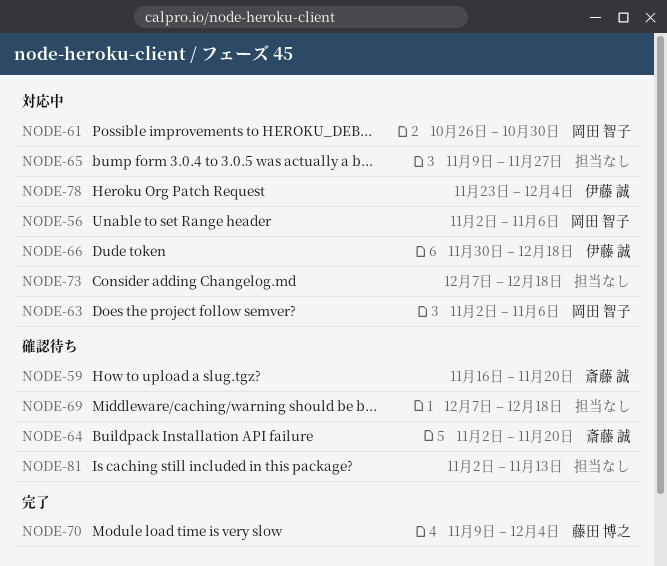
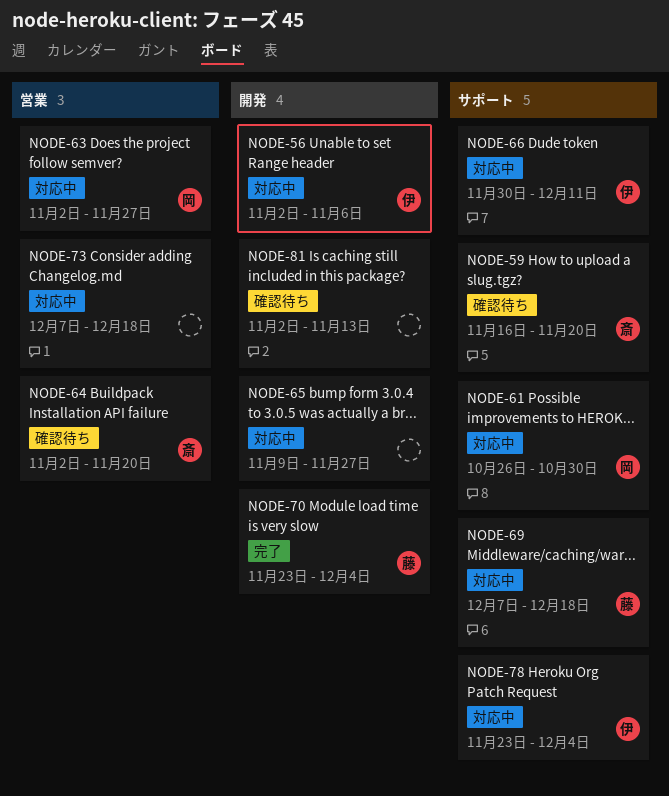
NODE-56, owner: 岡田 智子 -> 伊藤 誠
NODE-63, due: Nov 6 -> Nov 27
NODE-66, due: Dec 18 -> Dec 11
NODE-69, status: 確認待ち -> 対応中
NODE-69, owner: none -> 藤田 博之
NODE-70, start: Nov 9 -> Nov 23

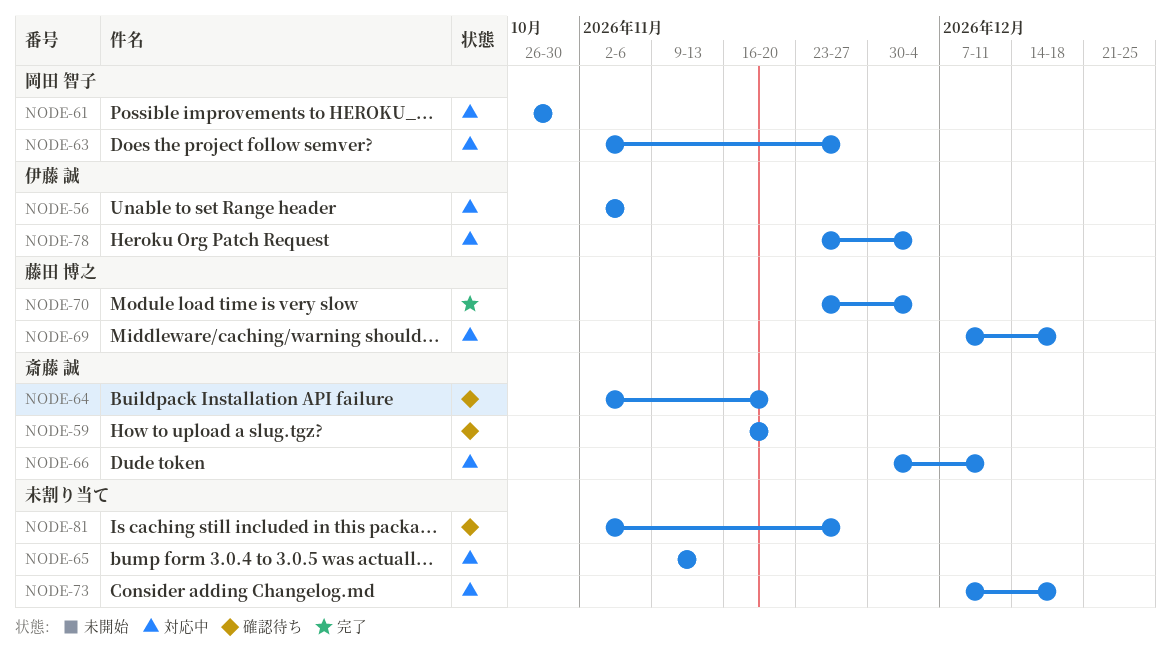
NODE-65, due: Nov 27 -> Nov 13
NODE-66, owner: 伊藤 誠 -> 斎藤 誠
NODE-81, due: Nov 13 -> Nov 27

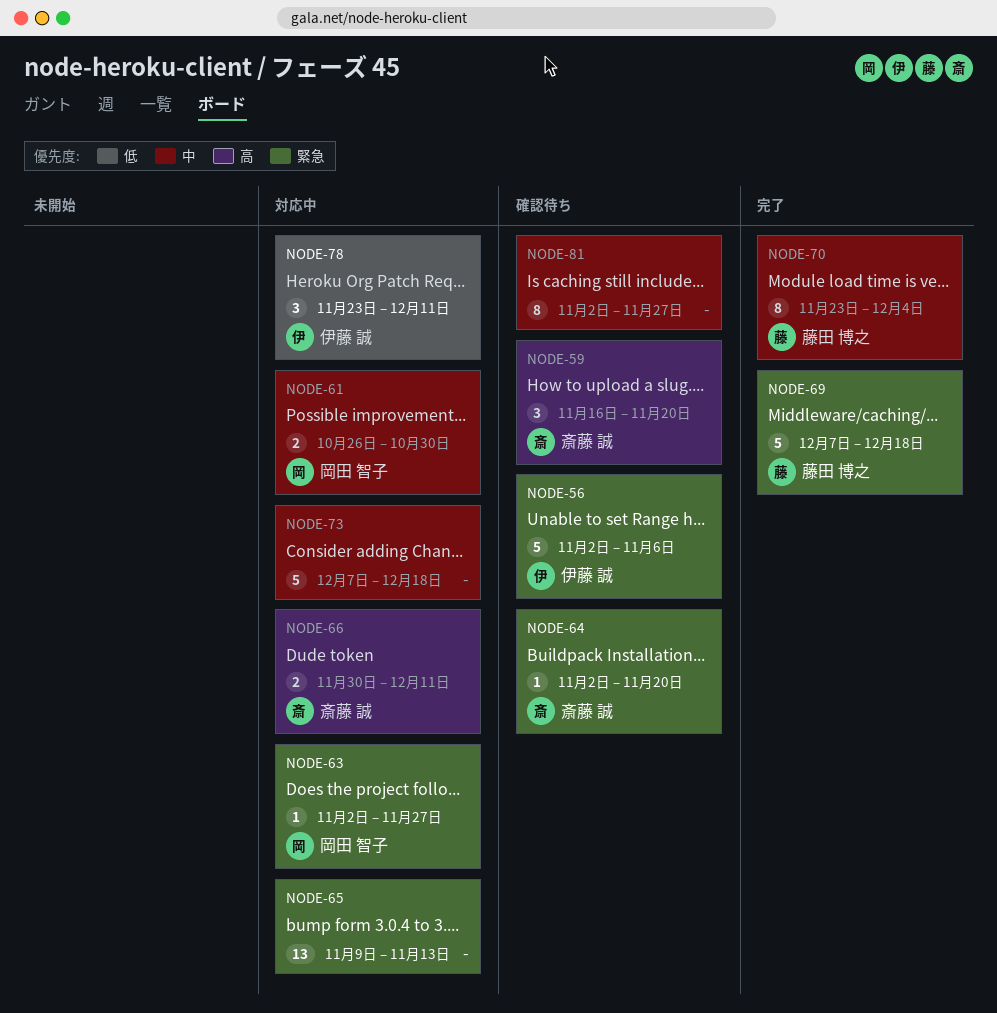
NODE-56, status: 対応中 -> 確認待ち
NODE-69, status: 対応中 -> 完了
NODE-78, due: Dec 4 -> Dec 11

